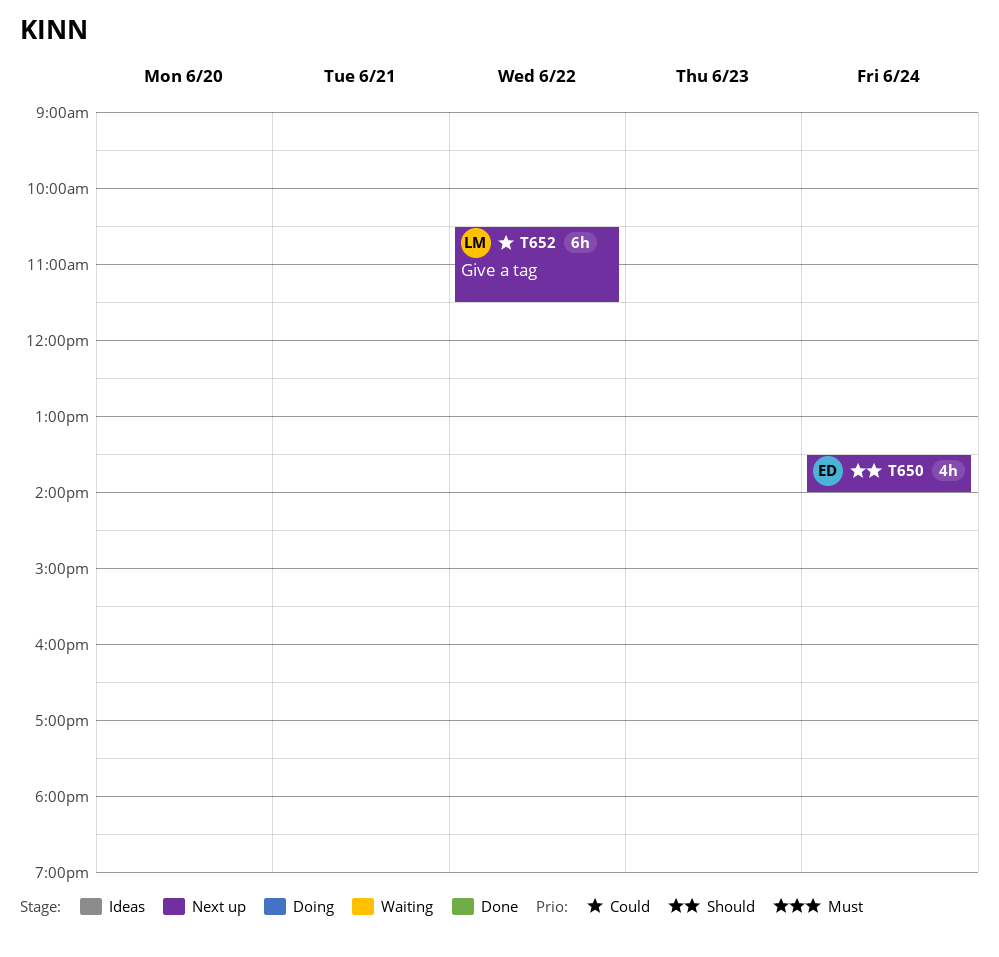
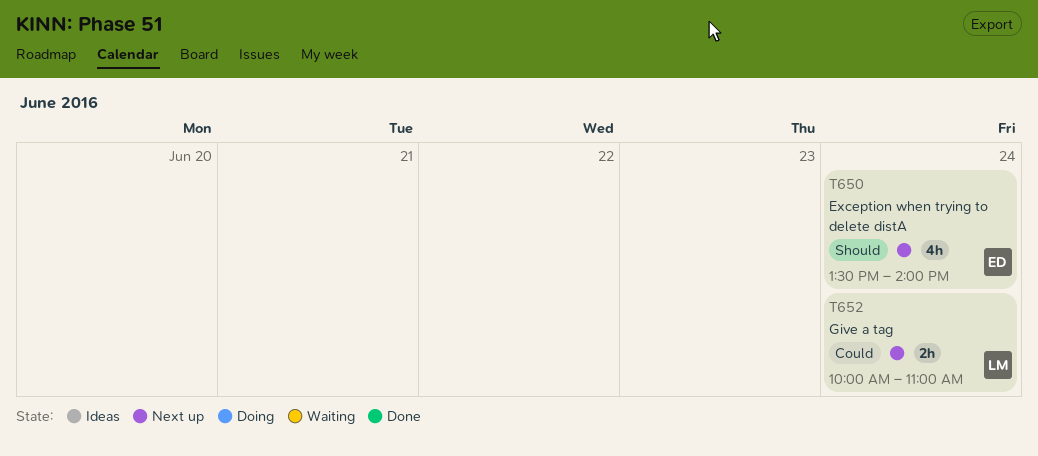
T652, estimate: 6h -> 2h
T652, day: Jun 22 -> Jun 24
T652, begins: 10:30 -> 10:00
T652, ends: 11:30 -> 11:00

